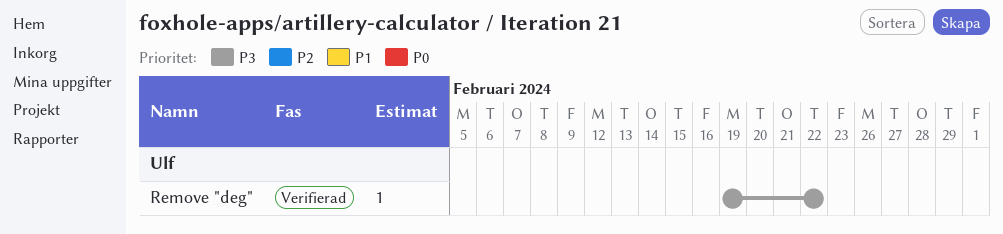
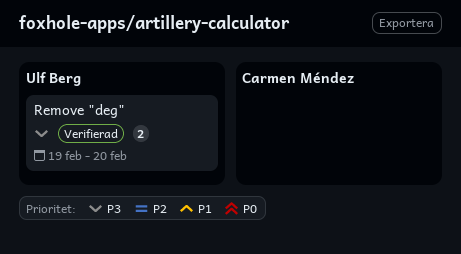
Remove "deg", estimate: 1 -> 2
Remove "deg", due: Feb 22 -> Feb 20

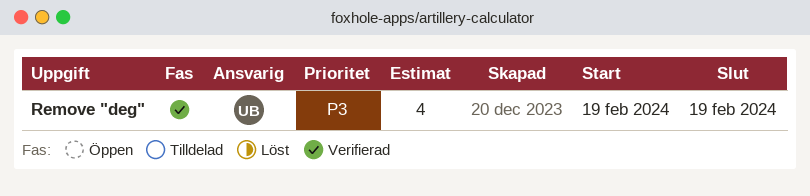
Remove "deg", estimate: 2 -> 4
Remove "deg", due: Feb 20 -> Feb 19

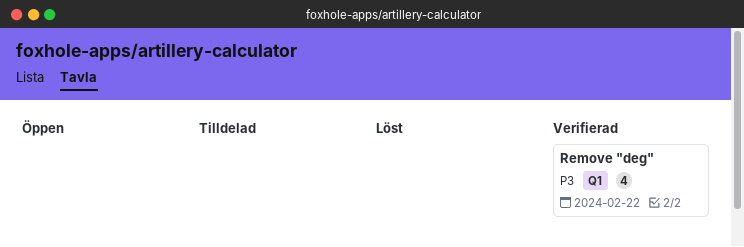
Remove "deg", due: Feb 19 -> Feb 22

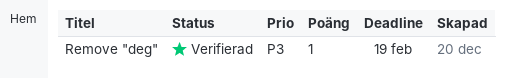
Remove "deg", estimate: 4 -> 1
Remove "deg", due: Feb 22 -> Feb 19

